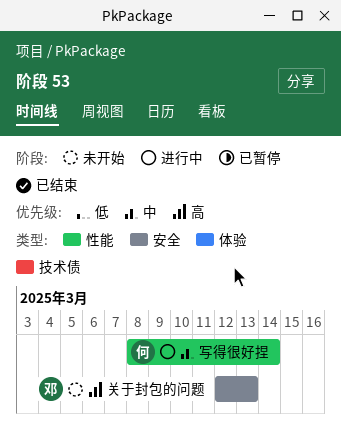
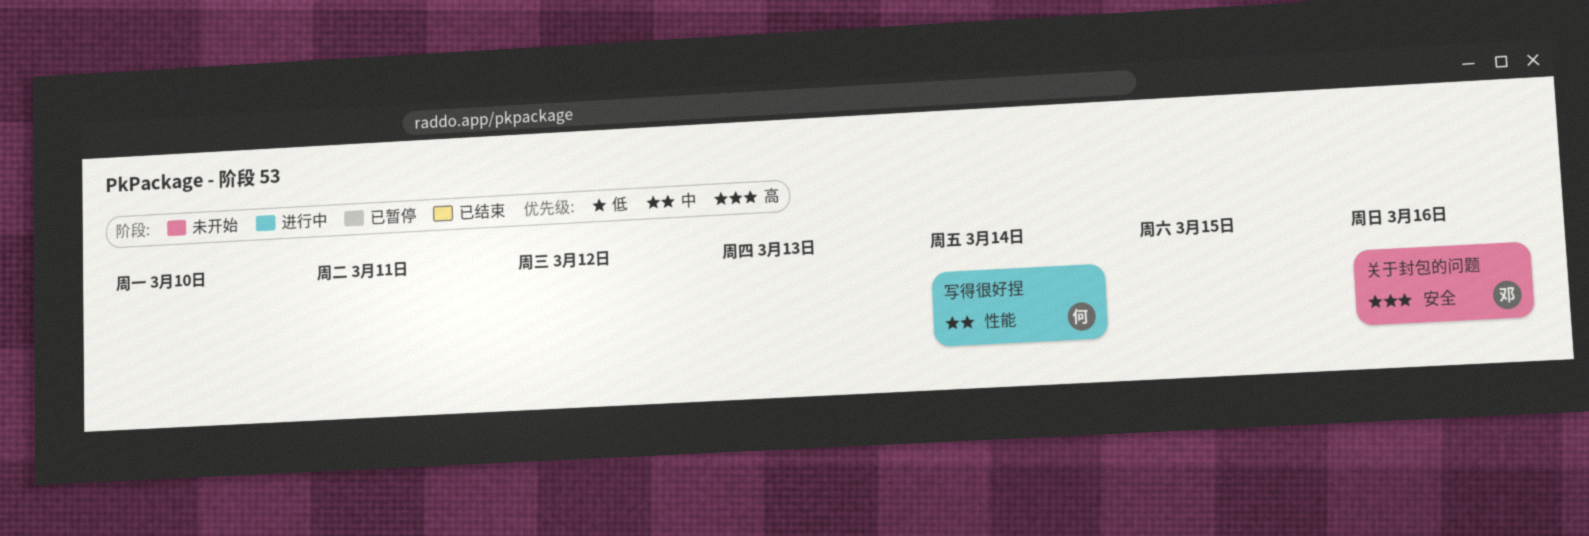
关于封包的问题, due: Mar 13 -> Mar 16

